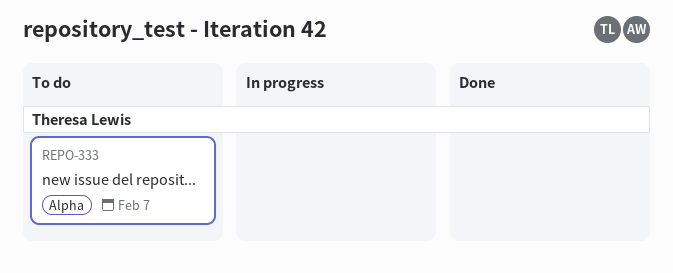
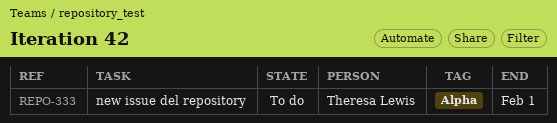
REPO-333, due: Feb 7 -> Feb 1

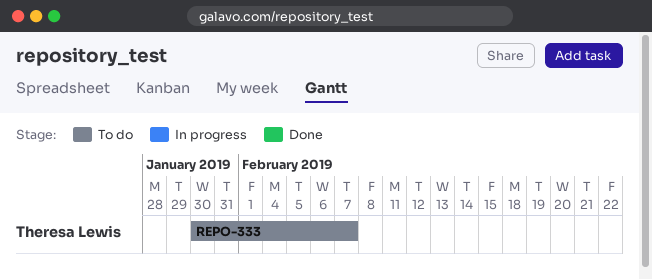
REPO-333, due: Feb 1 -> Feb 7

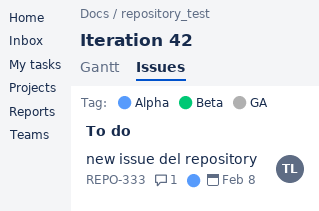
REPO-333, due: Feb 7 -> Feb 8

